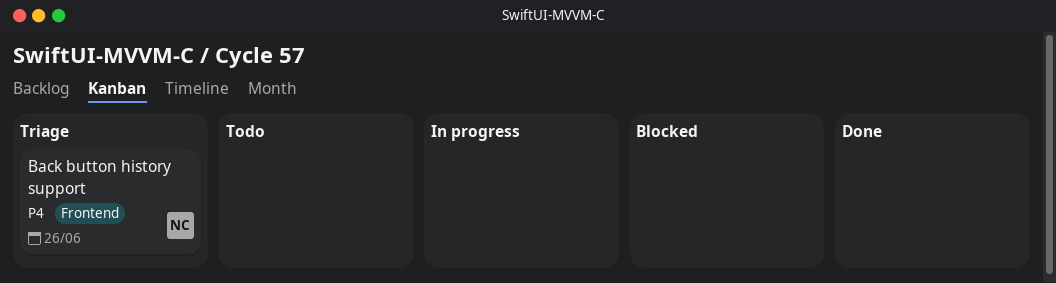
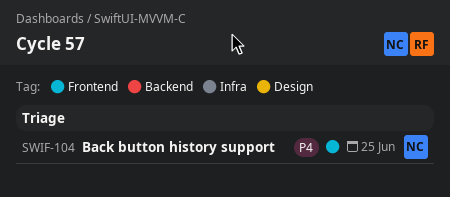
Back button history support, due: Jun 26 -> Jun 25

